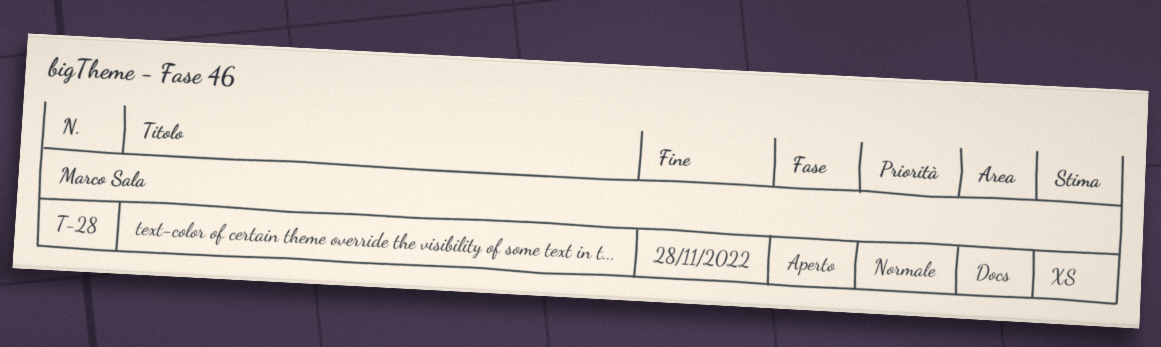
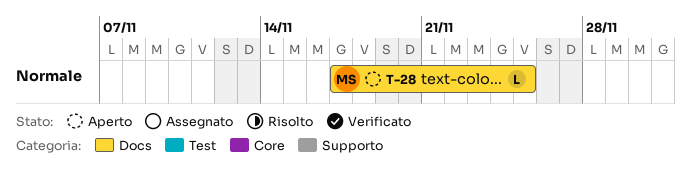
T-28, estimate: XS -> L
T-28, due: Nov 28 -> Nov 25

